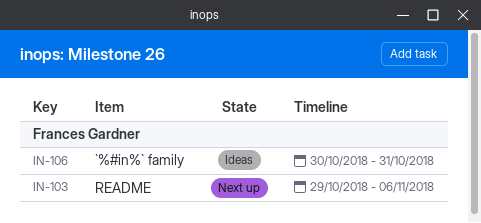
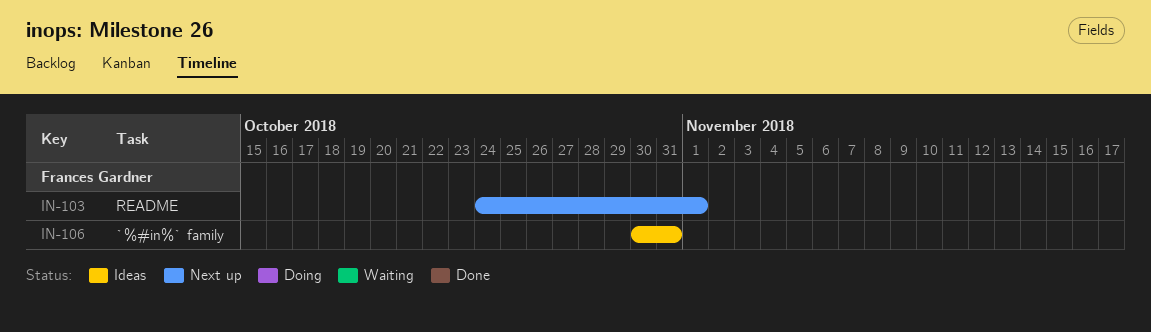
IN-103, start: Oct 29 -> Oct 24
IN-103, due: Nov 6 -> Nov 1

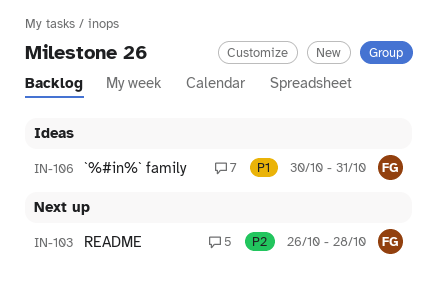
IN-103, start: Oct 24 -> Oct 26
IN-103, due: Nov 1 -> Oct 28

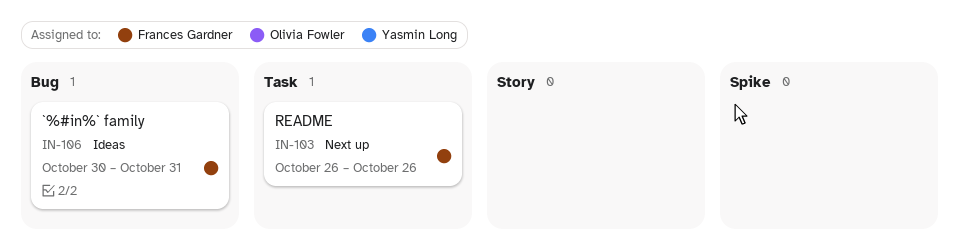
IN-103, due: Oct 28 -> Oct 26

